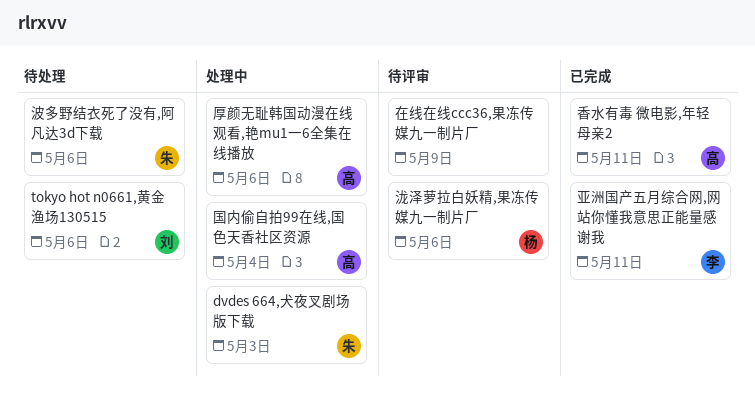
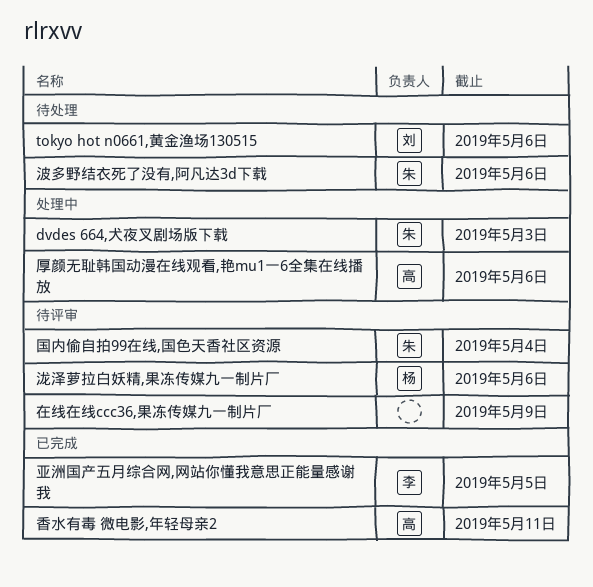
亚洲国产五月综合网,网站你懂我意思正能量感谢我, due: May 11 -> May 5
国内偷自拍99在线,国色天香社区资源, status: 处理中 -> 待评审
国内偷自拍99在线,国色天香社区资源, owner: 高 -> 朱

